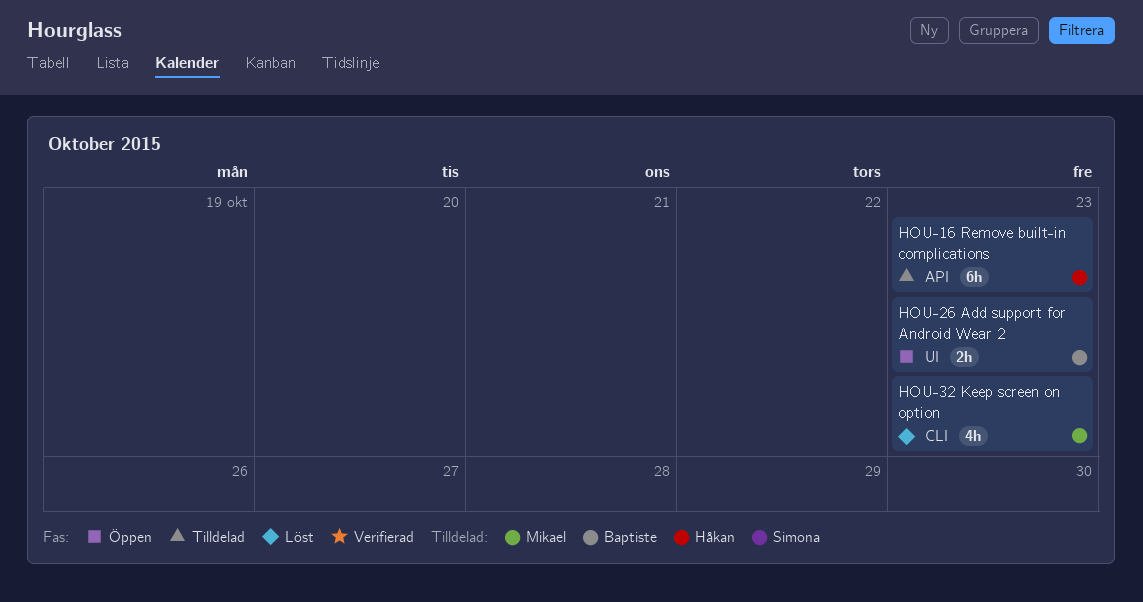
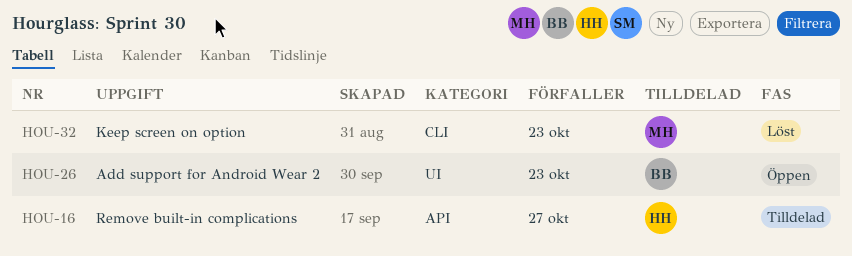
HOU-16, due: Oct 23 -> Oct 27

